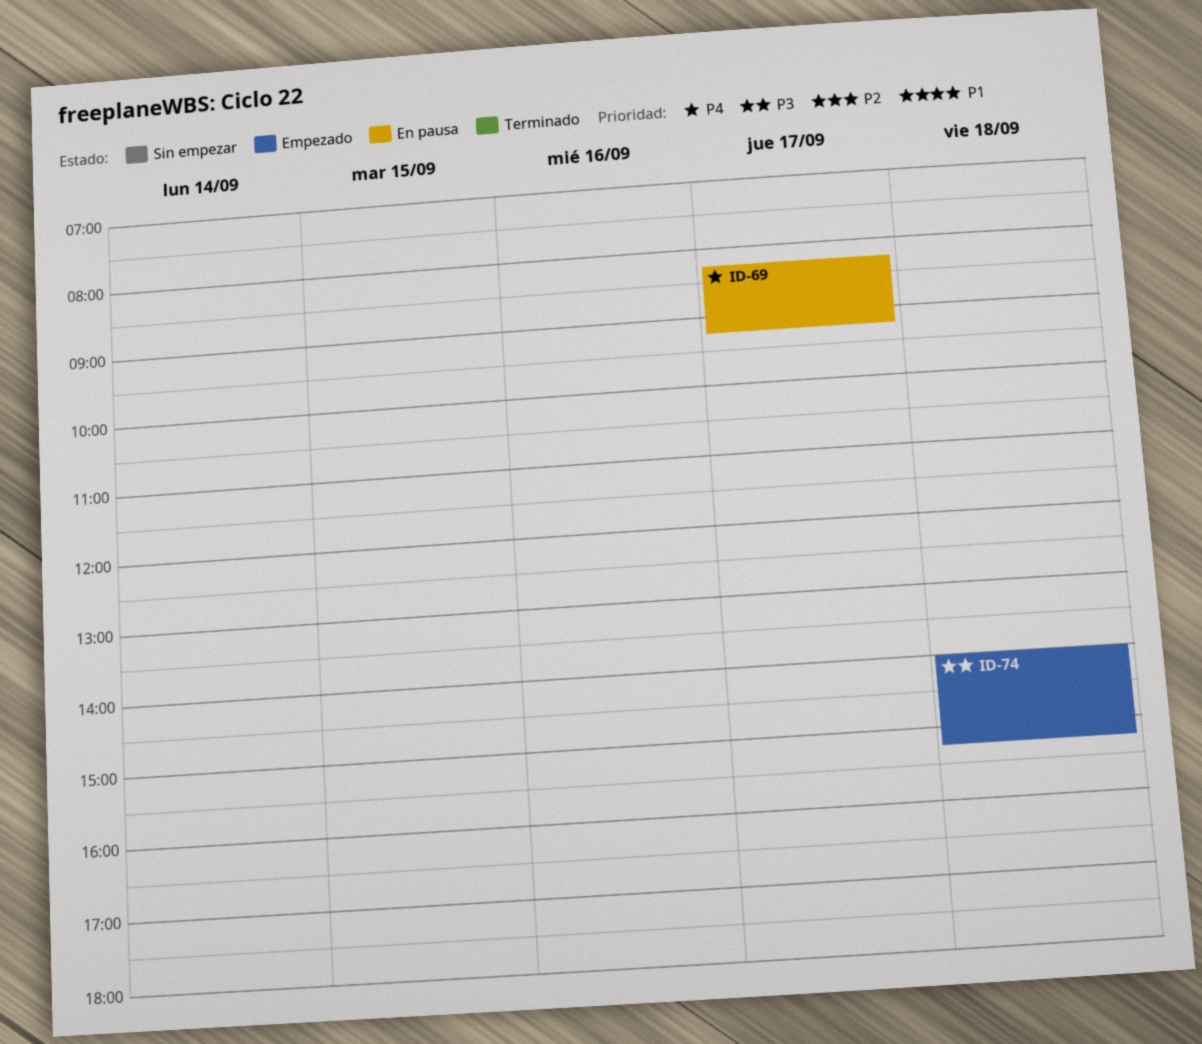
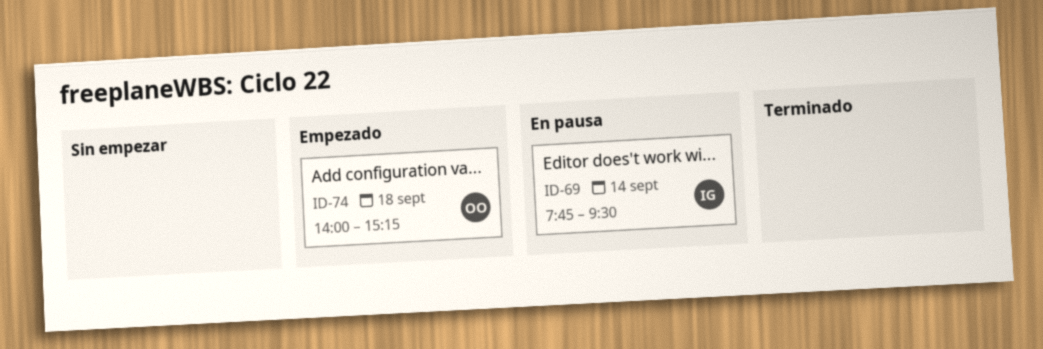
ID-69, day: Sep 17 -> Sep 14
ID-69, begins: 08:15 -> 07:45
ID-69, ends: 09:15 -> 09:30

